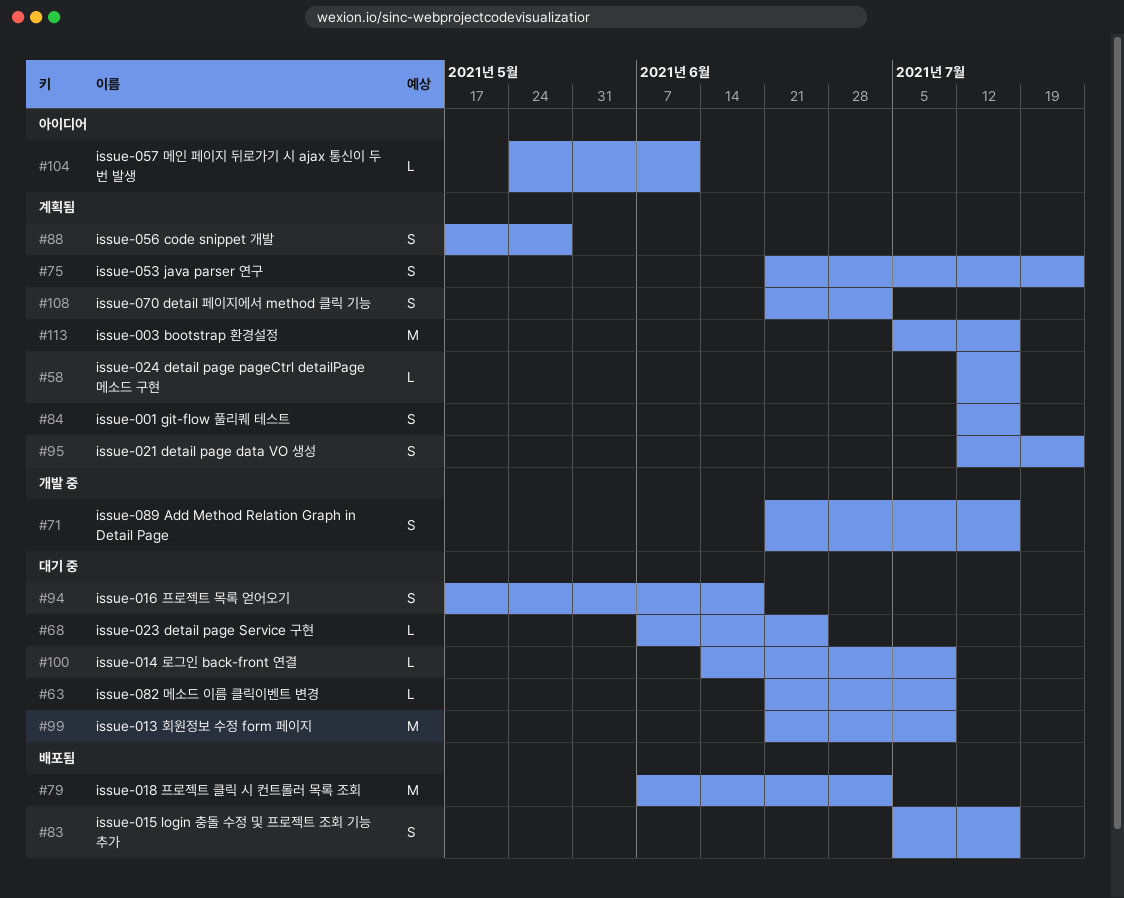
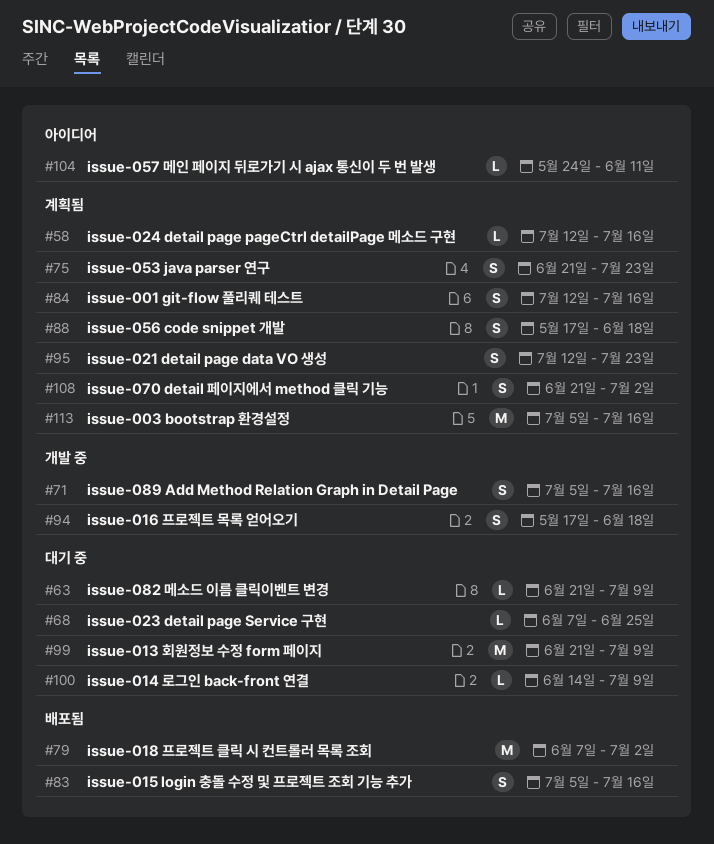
#71, start: Jun 21 -> Jul 5
#88, due: May 28 -> Jun 18
#94, status: 대기 중 -> 개발 중

